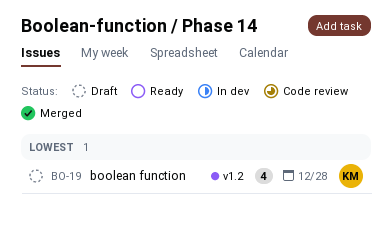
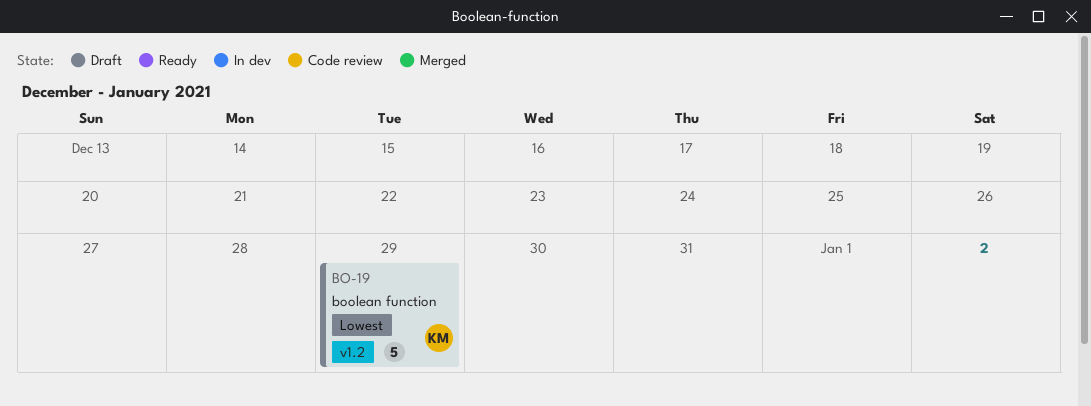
BO-19, estimate: 4 -> 5
BO-19, due: Dec 28 -> Dec 29

